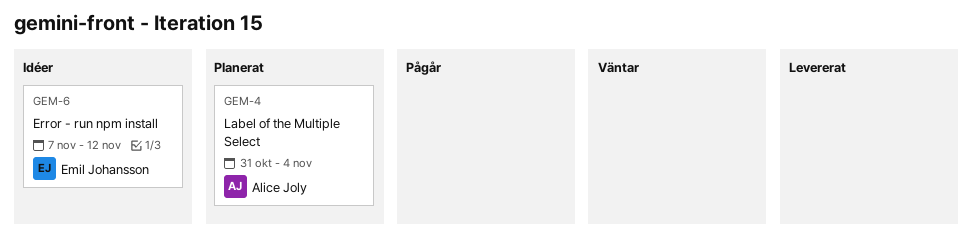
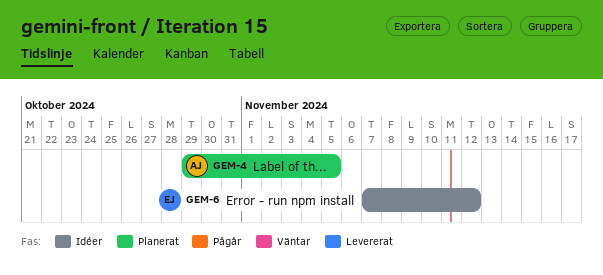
GEM-4, start: Oct 31 -> Oct 29
GEM-4, due: Nov 4 -> Nov 5

